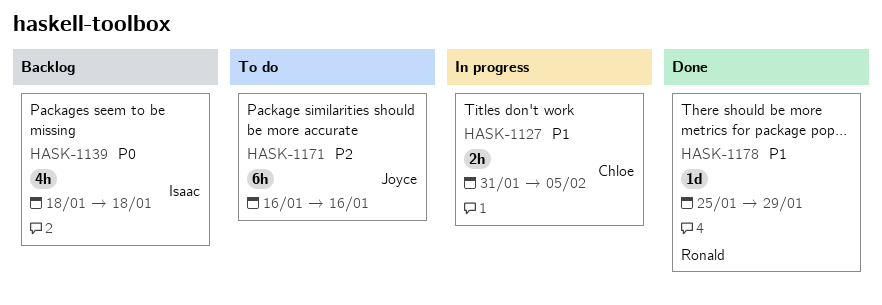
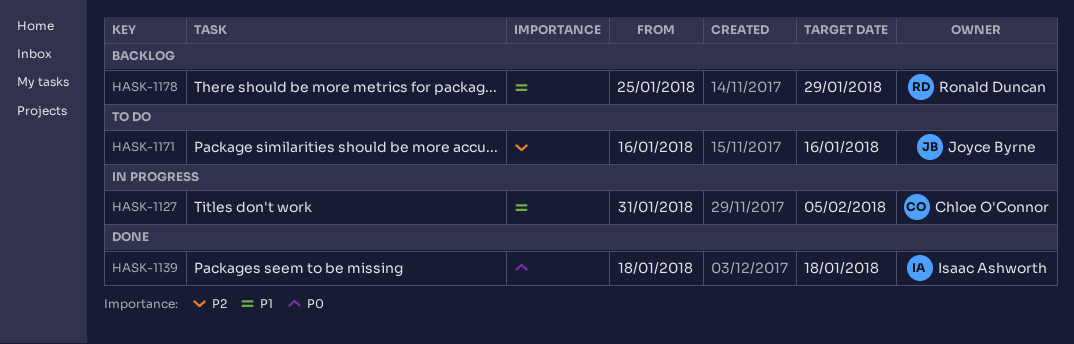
HASK-1139, status: Backlog -> Done
HASK-1178, status: Done -> Backlog

